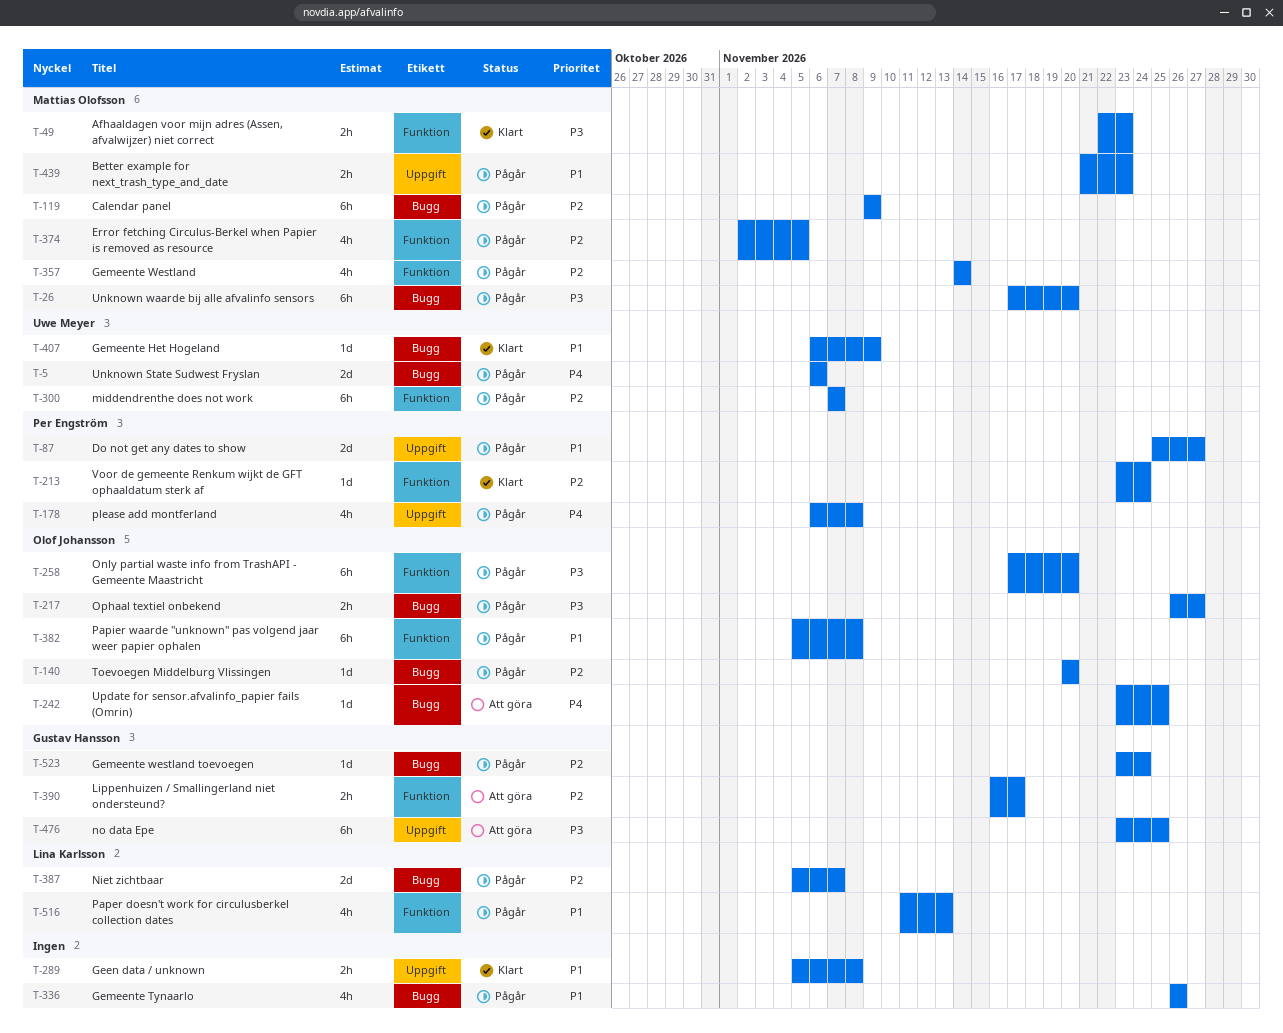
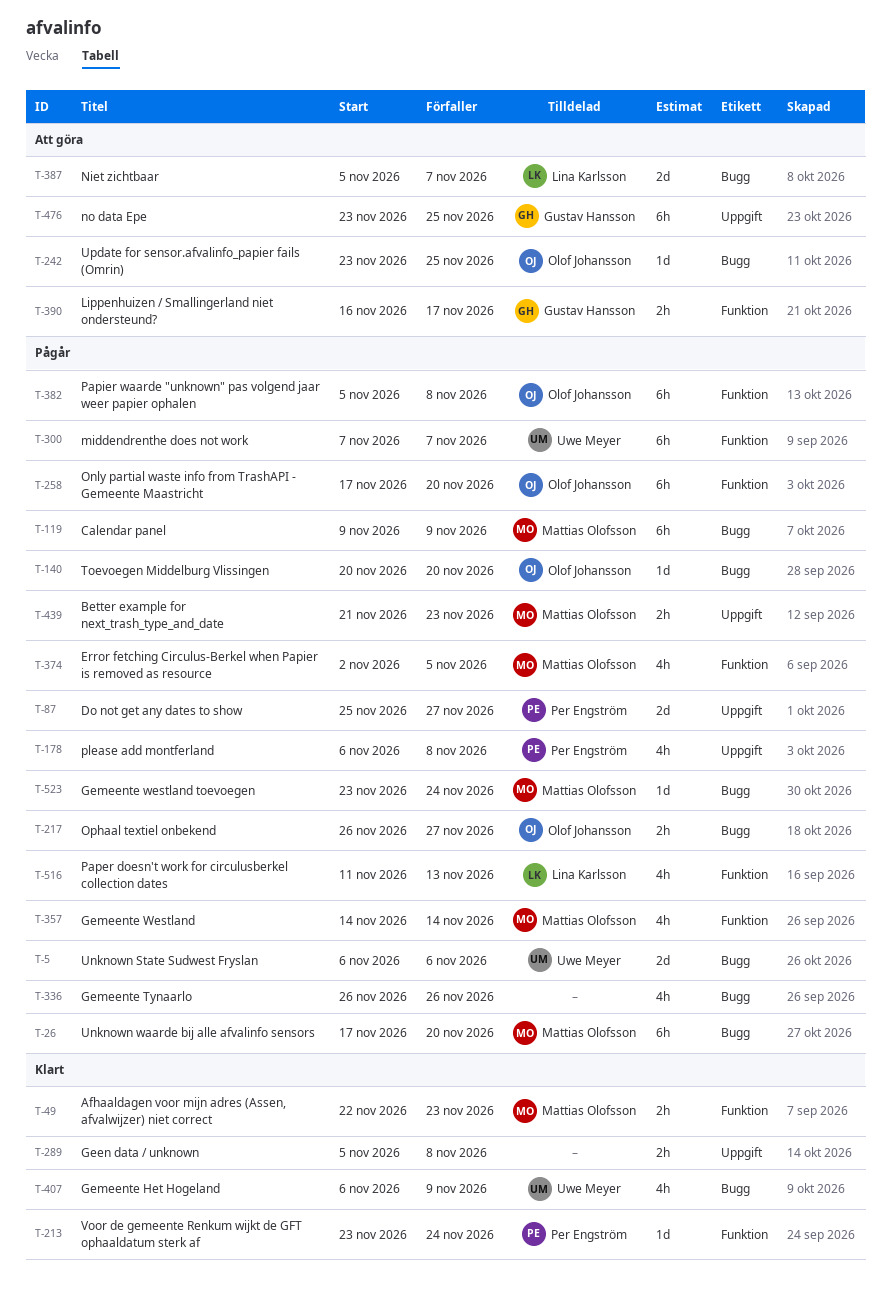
T-387, status: Pågår -> Att göra
T-407, estimate: 1d -> 4h
T-523, owner: Gustav Hansson -> Mattias Olofsson

